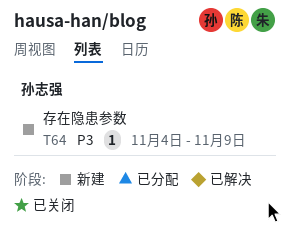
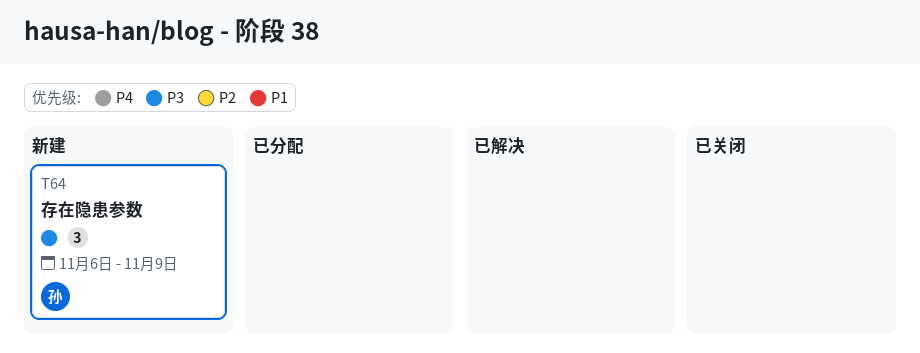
T64, estimate: 1 -> 3
T64, start: Nov 4 -> Nov 6

